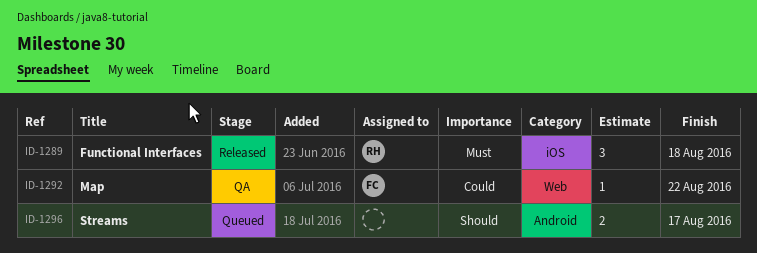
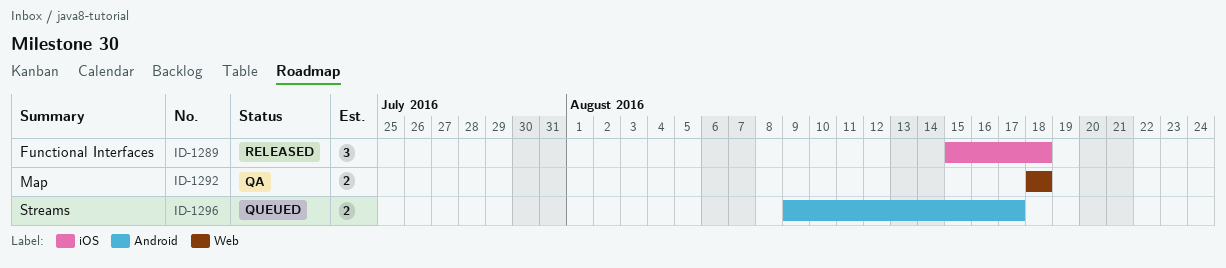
ID-1292, estimate: 1 -> 2
ID-1292, due: Aug 22 -> Aug 18

